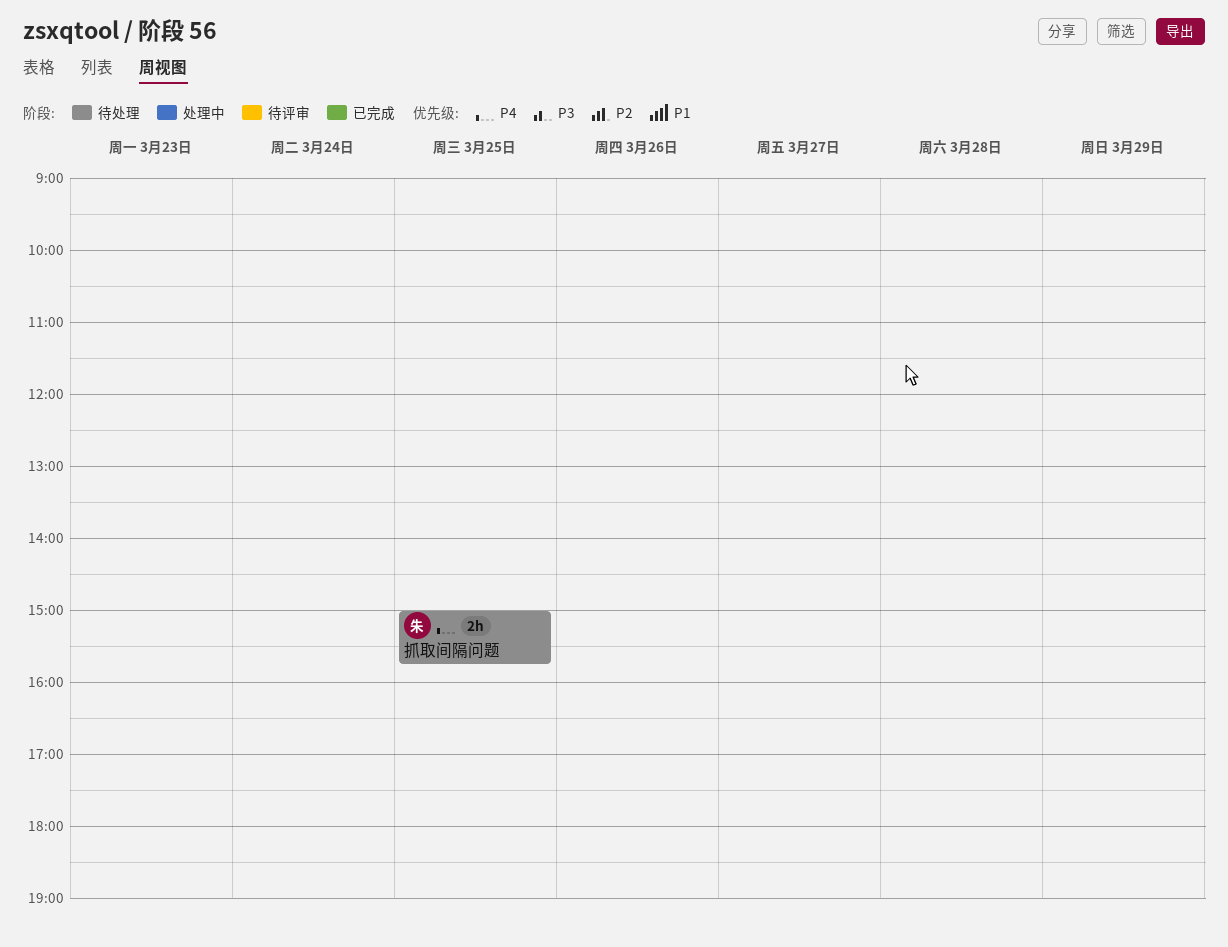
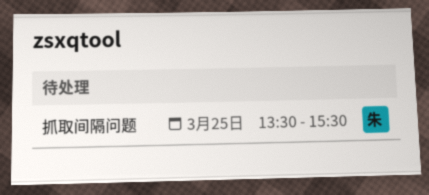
抓取间隔问题, begins: 15:00 -> 13:30
抓取间隔问题, ends: 15:45 -> 15:30

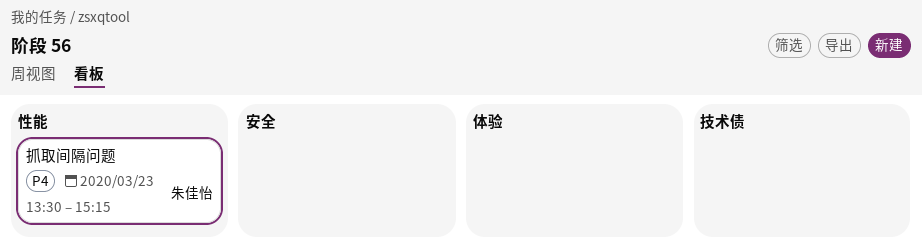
抓取间隔问题, day: Mar 25 -> Mar 23
抓取间隔问题, ends: 15:30 -> 15:15

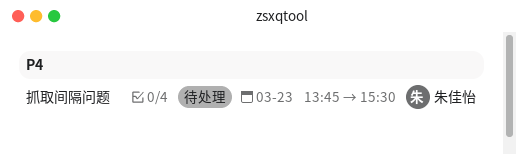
抓取间隔问题, begins: 13:30 -> 13:45
抓取间隔问题, ends: 15:15 -> 15:30

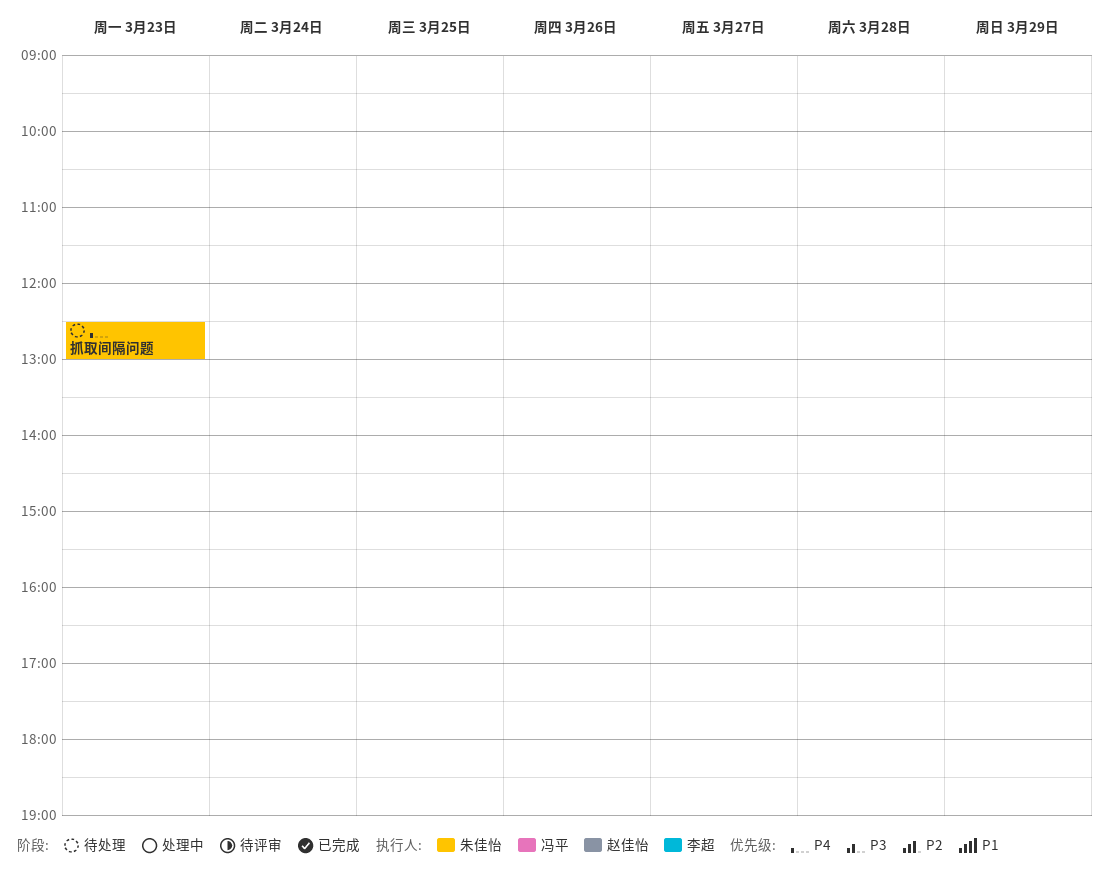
抓取间隔问题, begins: 13:45 -> 12:30
抓取间隔问题, ends: 15:30 -> 13:00

